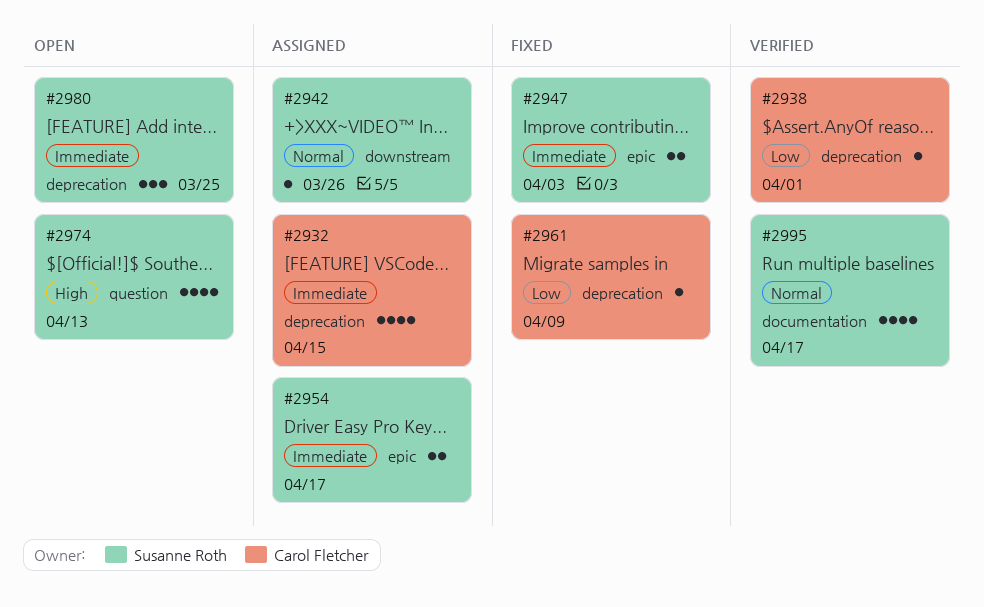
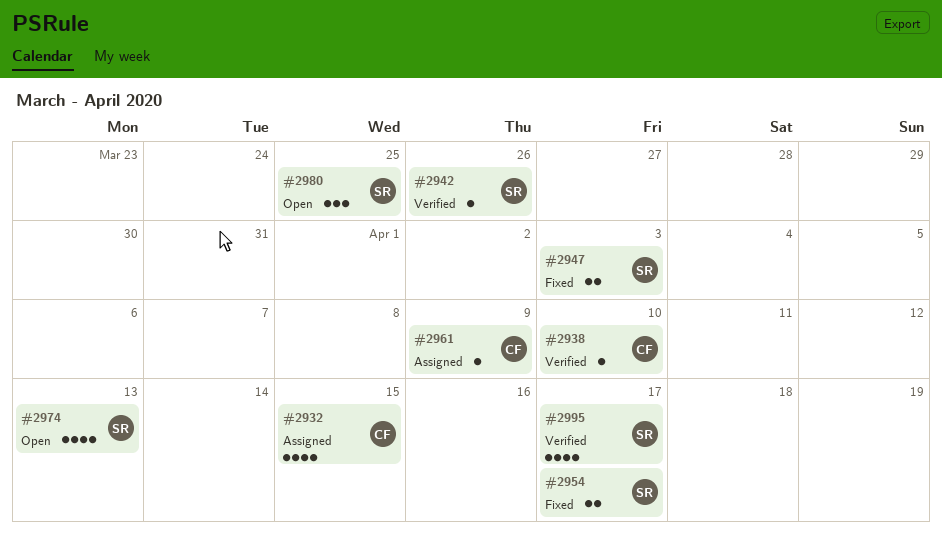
#2938, due: Apr 1 -> Apr 10
#2942, status: Assigned -> Verified
#2954, status: Assigned -> Fixed
#2961, status: Fixed -> Assigned

